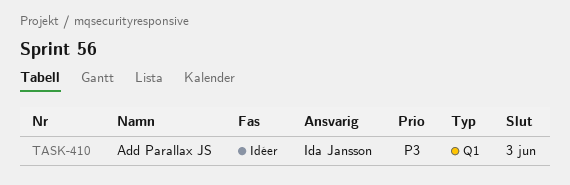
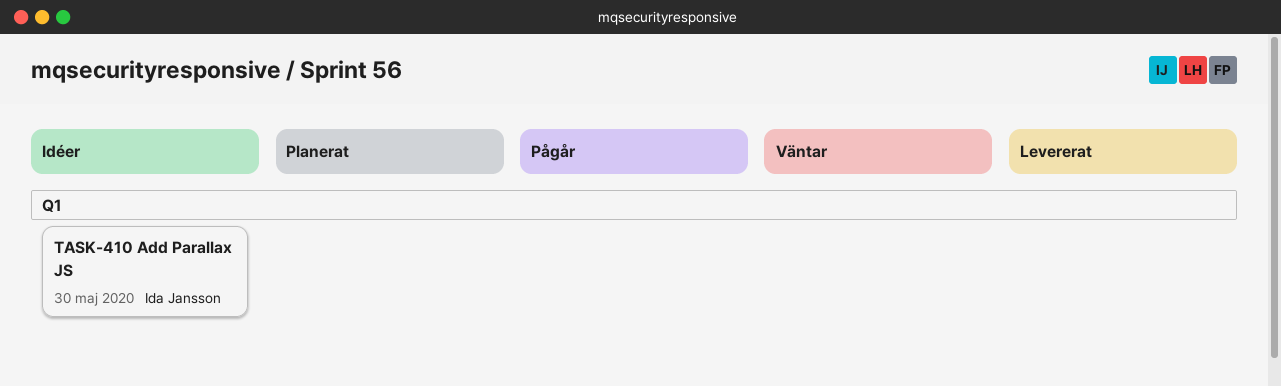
TASK-410, due: Jun 3 -> May 30

